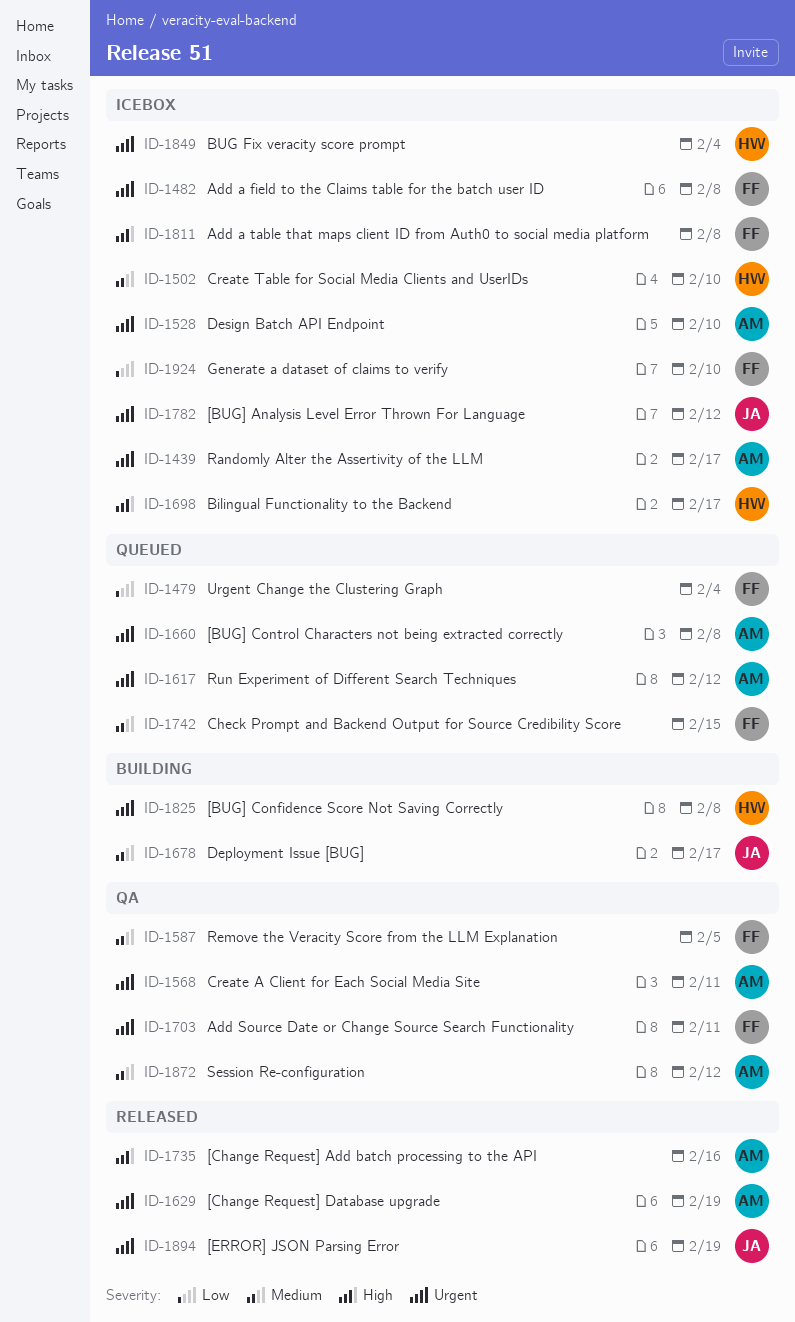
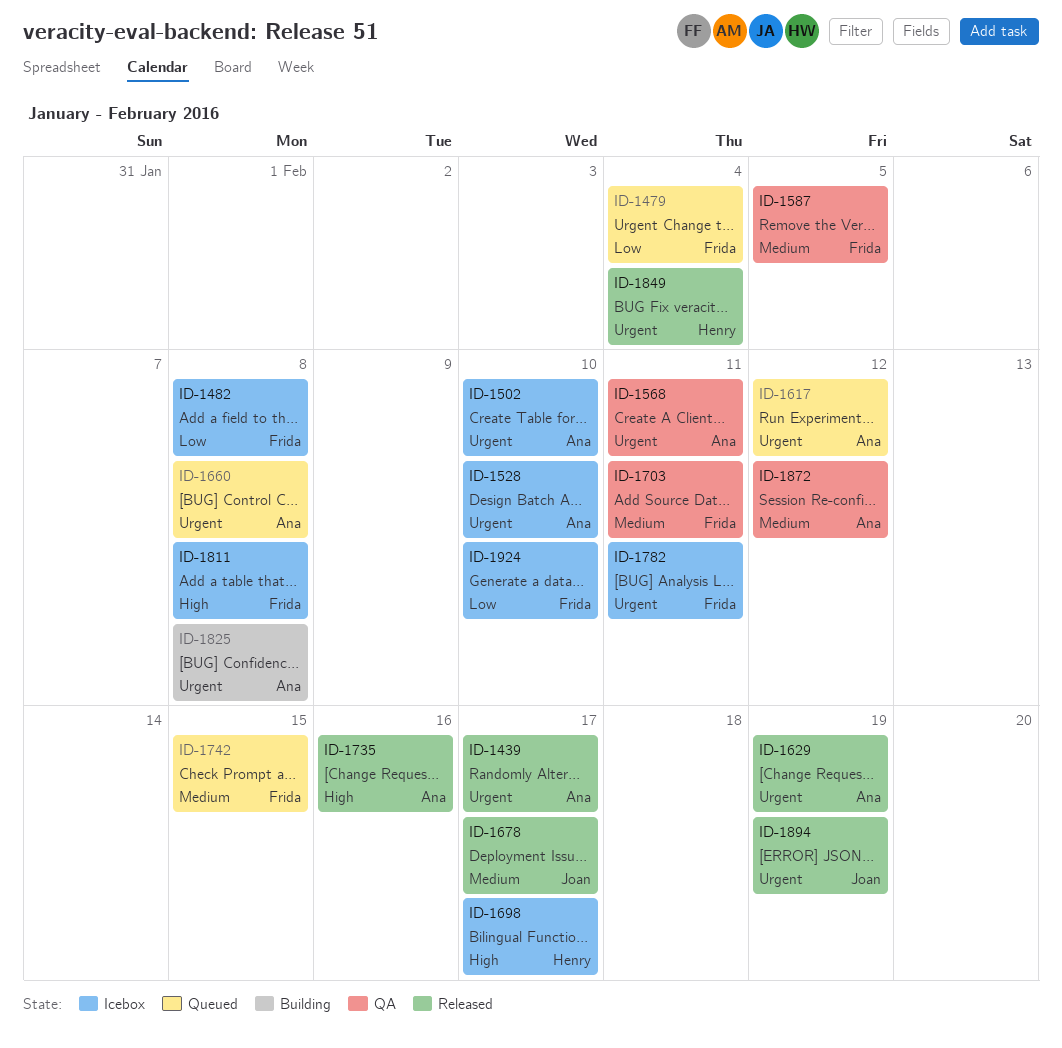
ID-1439, status: Icebox -> Released
ID-1482, priority: Urgent -> Low
ID-1502, owner: Henry -> Ana
ID-1502, priority: Medium -> Urgent
ID-1678, status: Building -> Released
ID-1703, priority: Urgent -> Medium
ID-1782, owner: Joan -> Frida
ID-1782, due: Feb 12 -> Feb 11
ID-1825, owner: Henry -> Ana
ID-1849, status: Icebox -> Released

